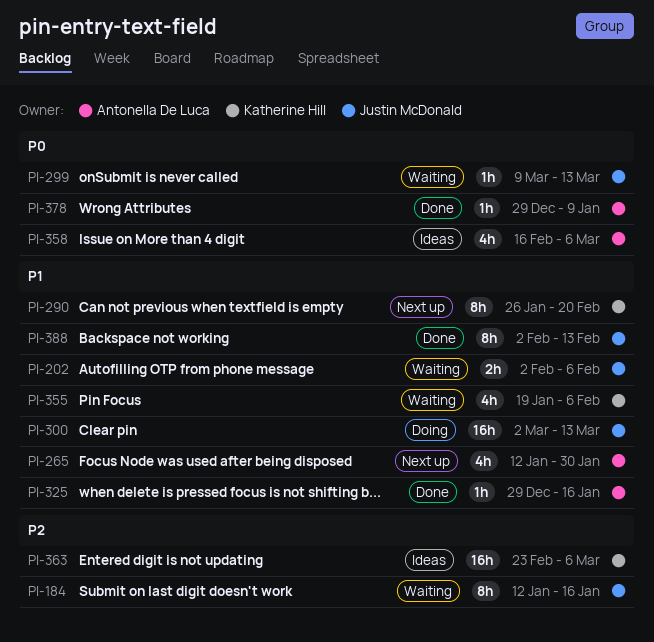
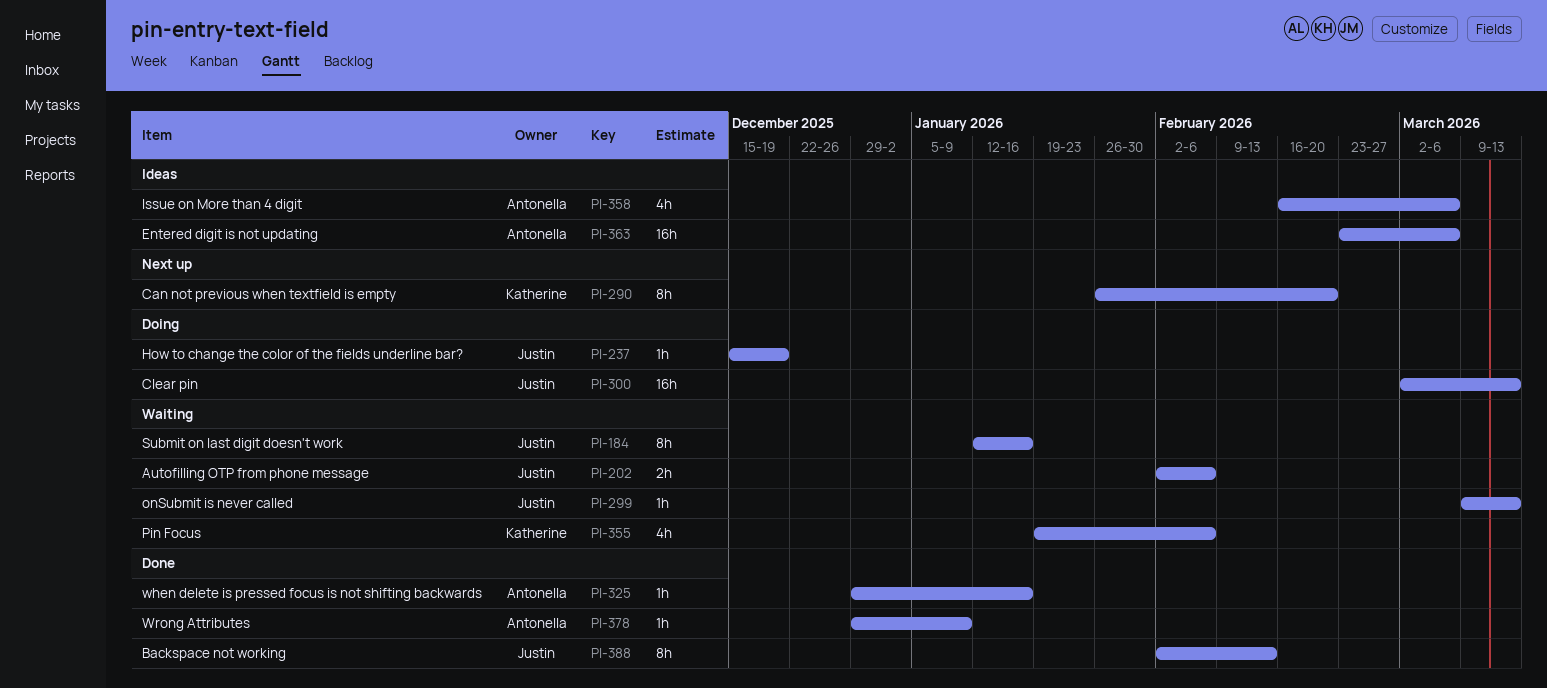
PI-237: none -> present
PI-265: present -> none
PI-363, owner: Katherine Hill -> Antonella De Luca

